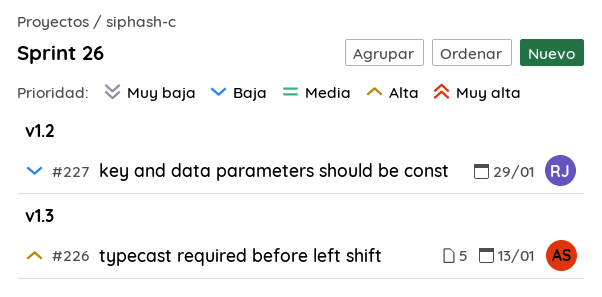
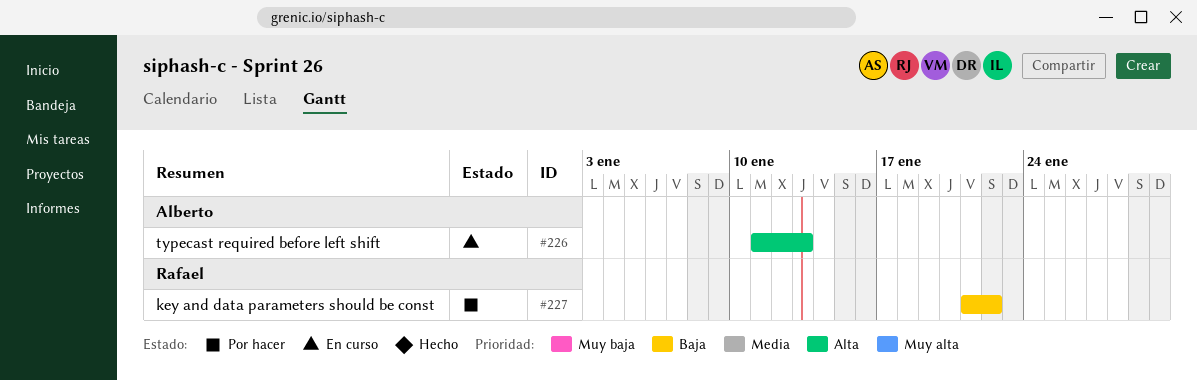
#227, due: Jan 29 -> Jan 22

